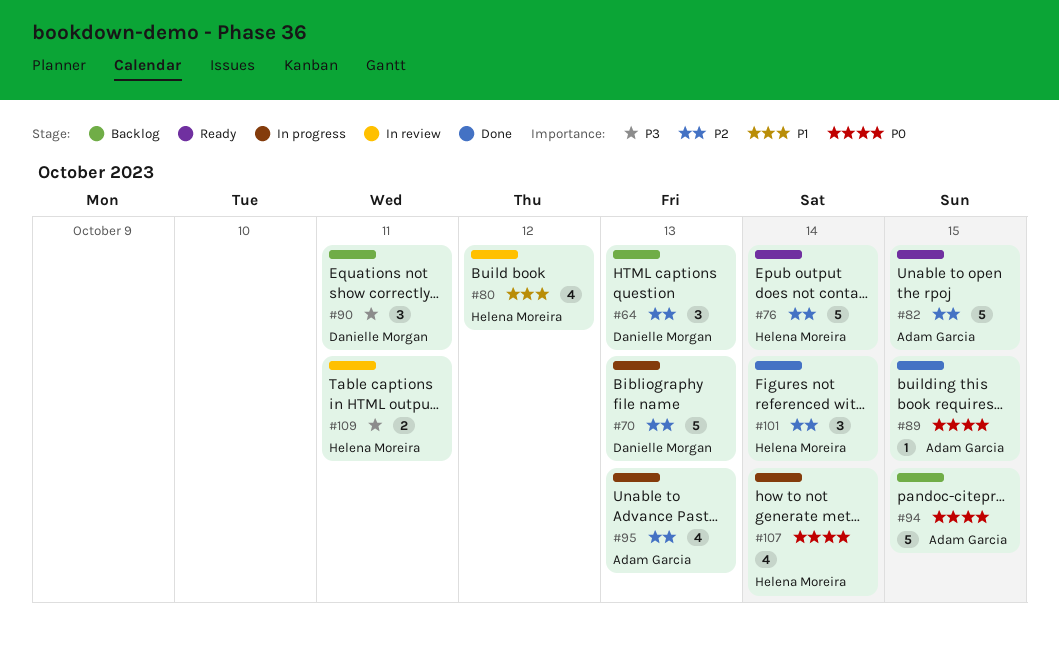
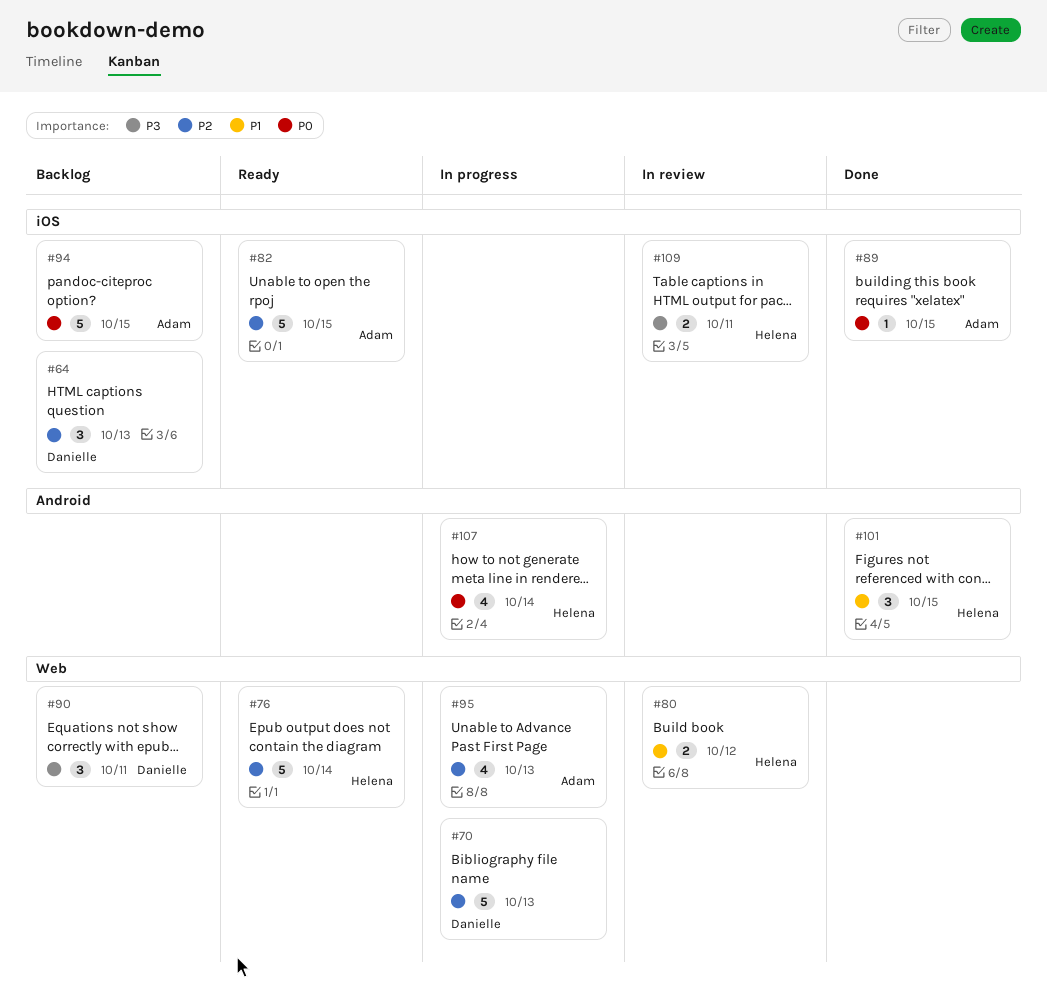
#80, estimate: 4 -> 2
#101, priority: P2 -> P1
#101, due: Oct 14 -> Oct 15

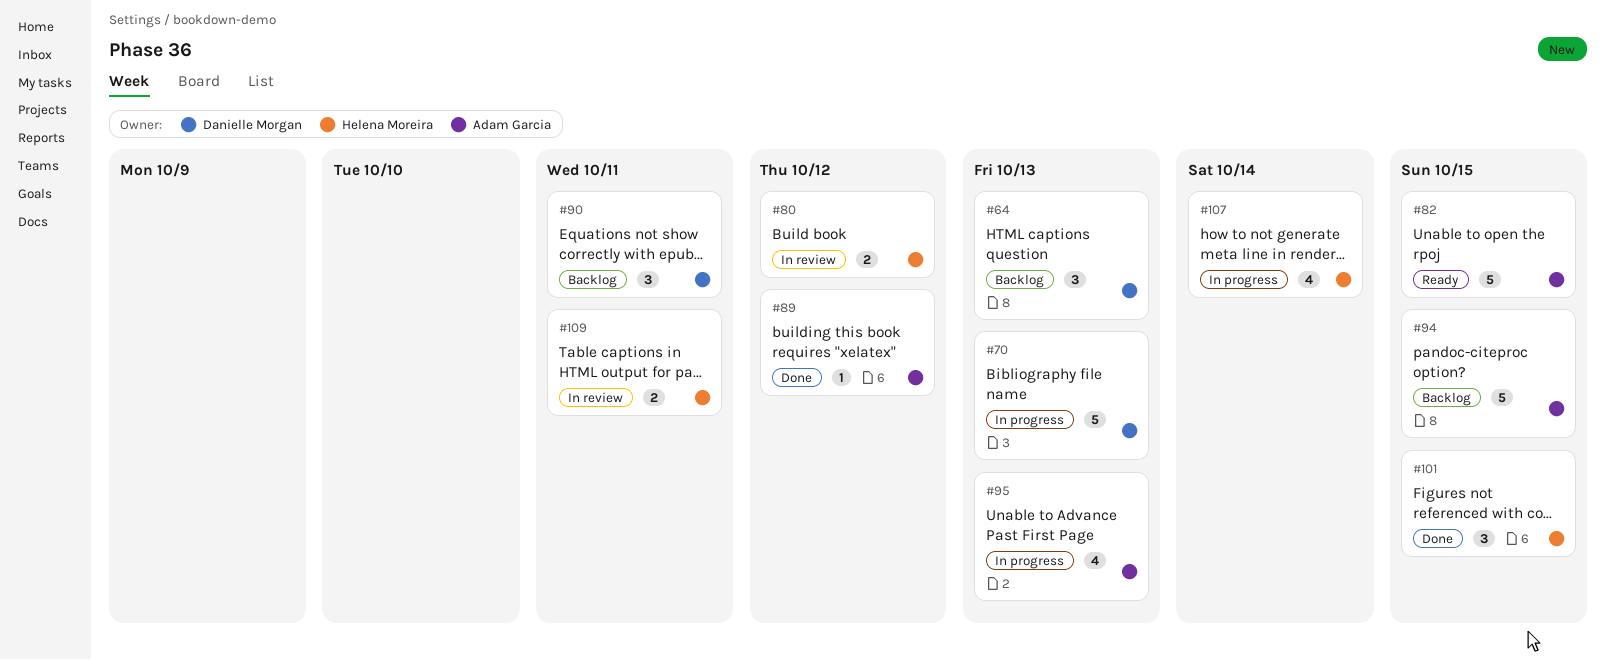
#76: present -> none
#89, due: Oct 15 -> Oct 12

